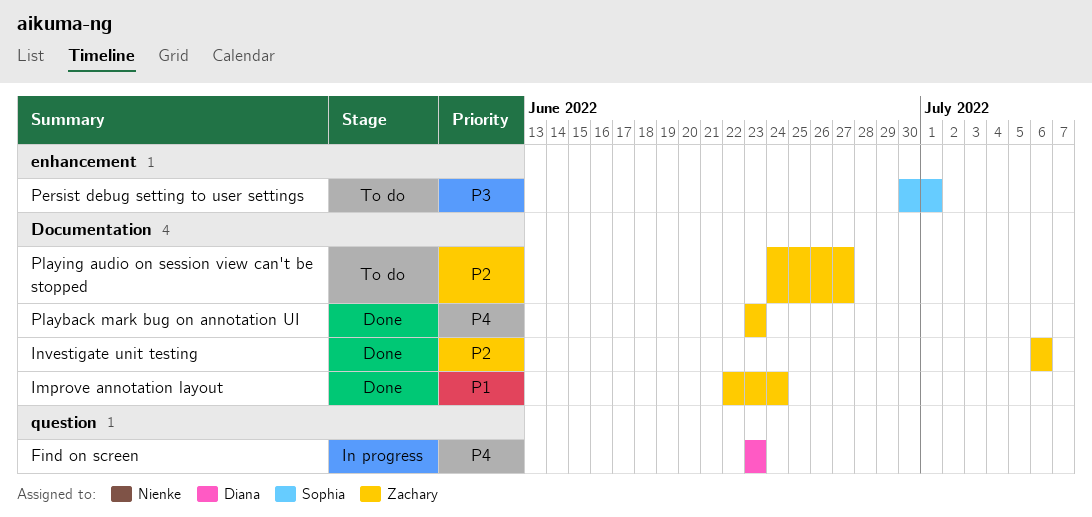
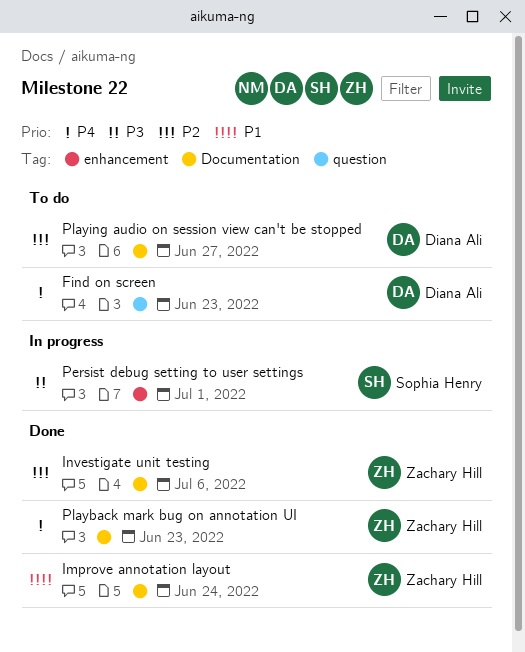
Find on screen, status: In progress -> To do
Persist debug setting to user settings, status: To do -> In progress
Playing audio on session view can't be stopped, owner: Zachary Hill -> Diana Ali

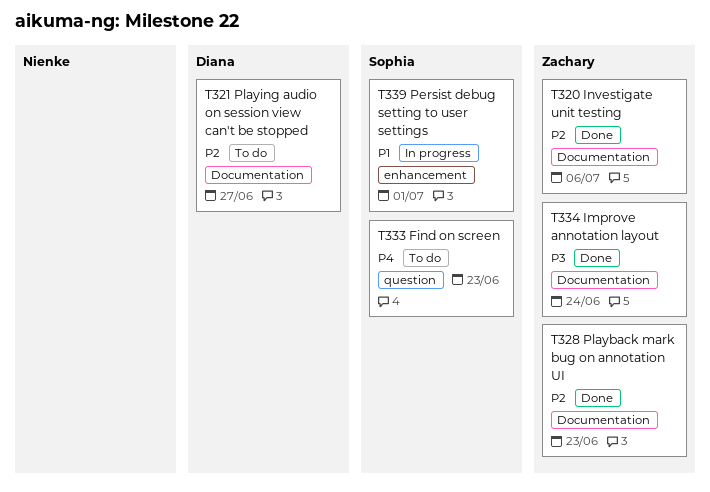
Find on screen, owner: Diana Ali -> Sophia Henry
Improve annotation layout, priority: P1 -> P3
Persist debug setting to user settings, priority: P3 -> P1
Playback mark bug on annotation UI, priority: P4 -> P2

